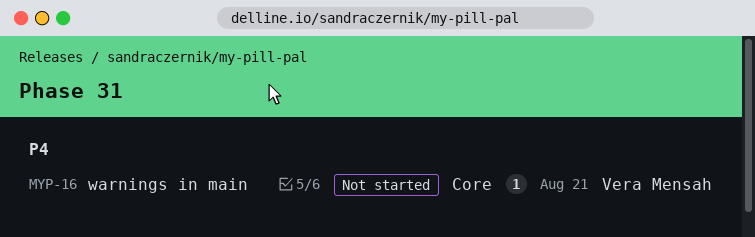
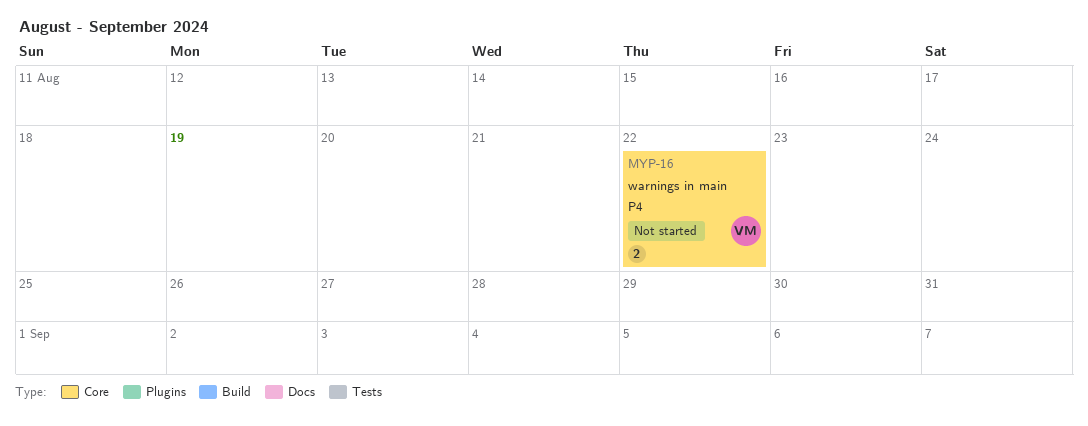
MYP-16, estimate: 1 -> 2
MYP-16, due: Aug 21 -> Aug 22

